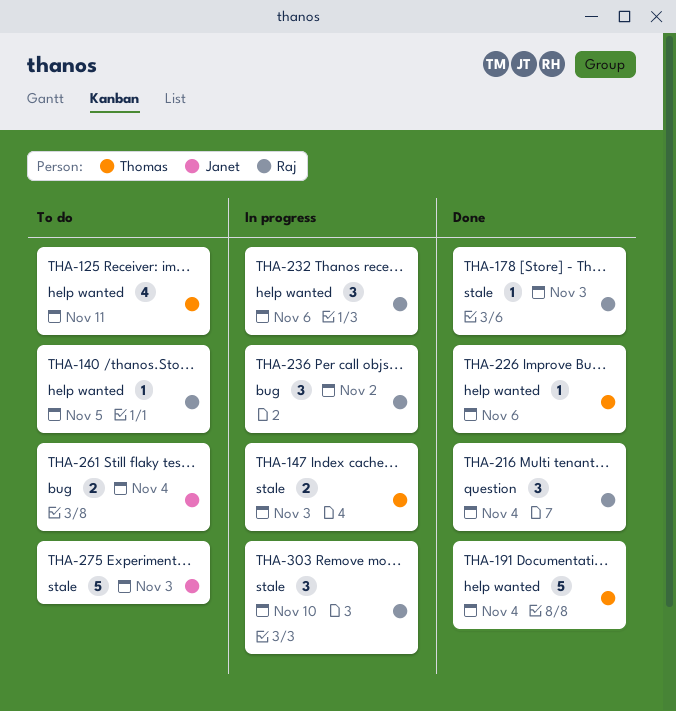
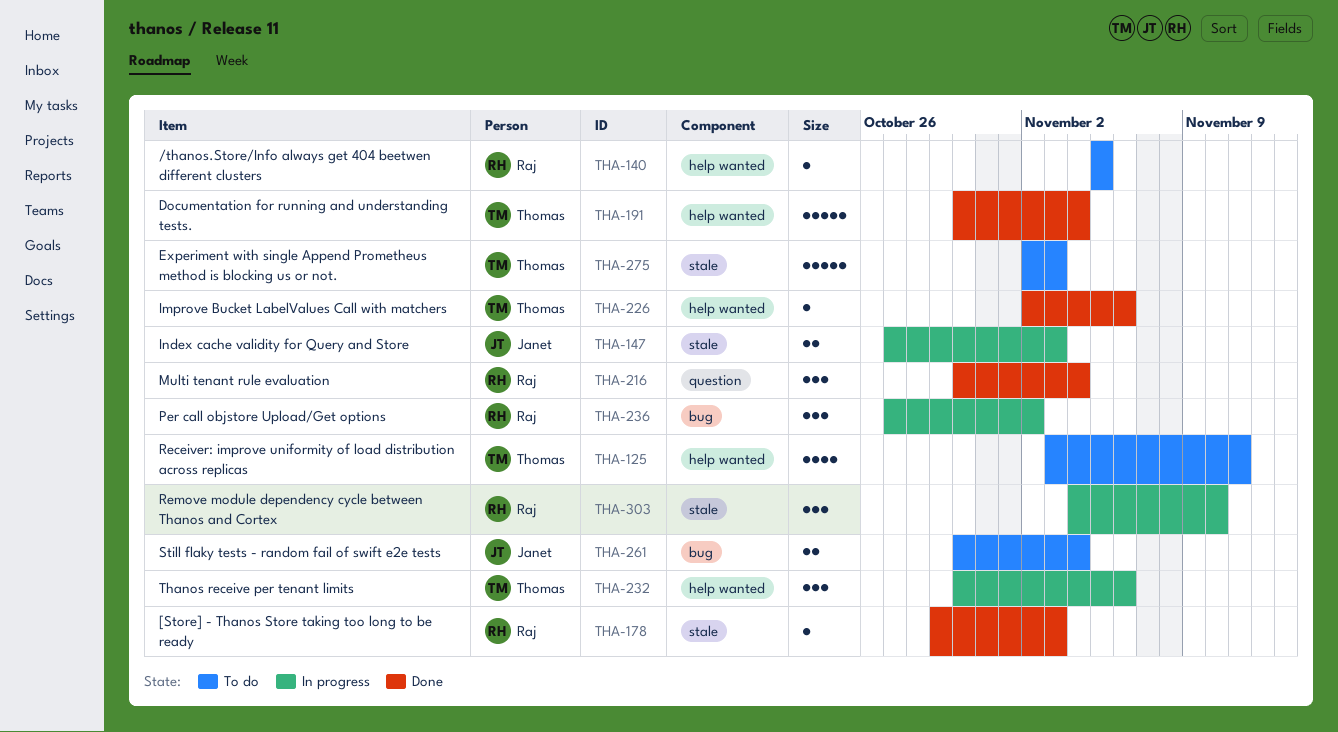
THA-147, owner: Thomas -> Janet
THA-232, owner: Raj -> Thomas
THA-275, owner: Janet -> Thomas

